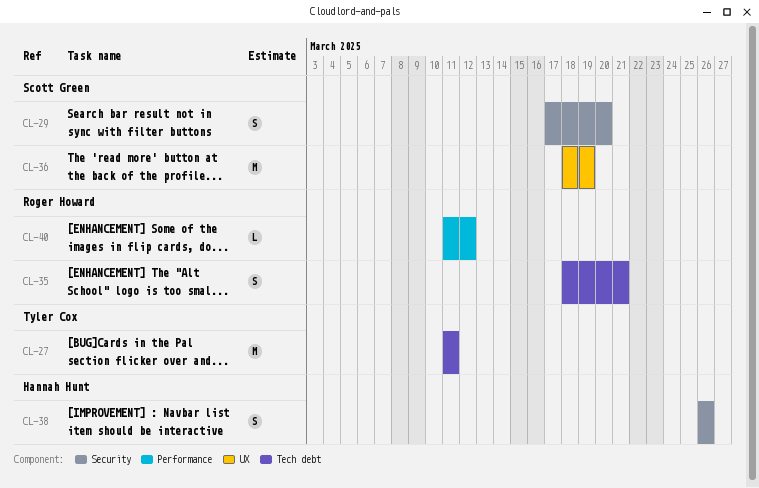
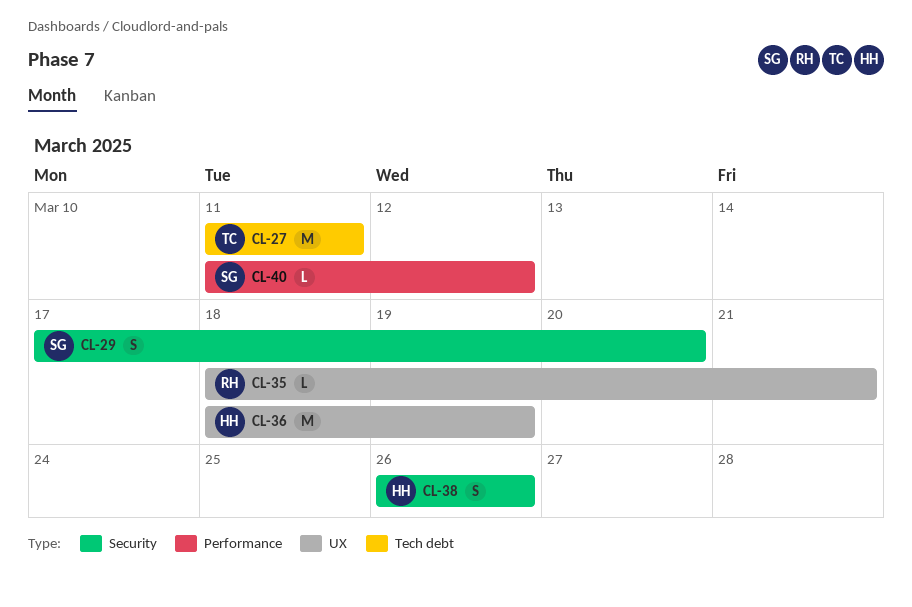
CL-35, label: Tech debt -> UX
CL-35, estimate: S -> L
CL-36, owner: Scott Green -> Hannah Hunt
CL-40, owner: Roger Howard -> Scott Green

